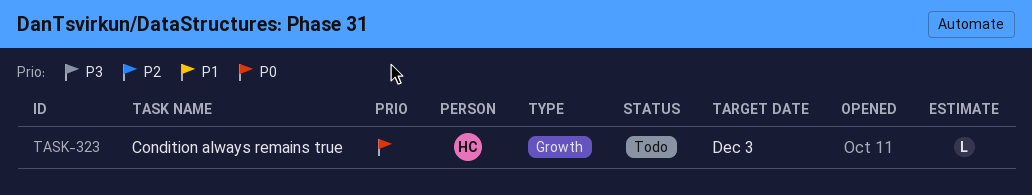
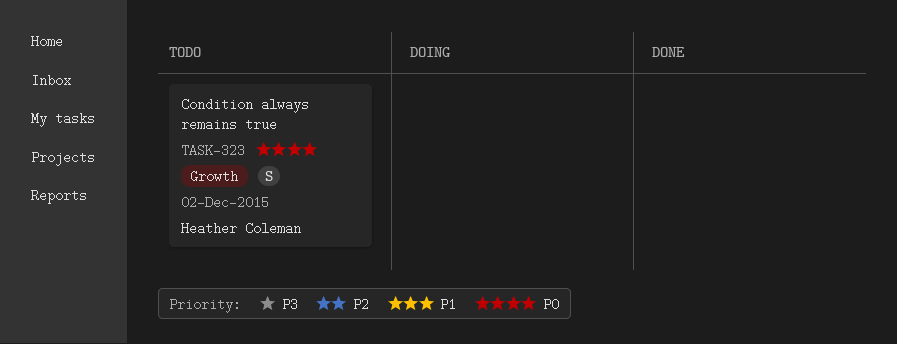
TASK-323, estimate: L -> S
TASK-323, due: Dec 3 -> Dec 2

